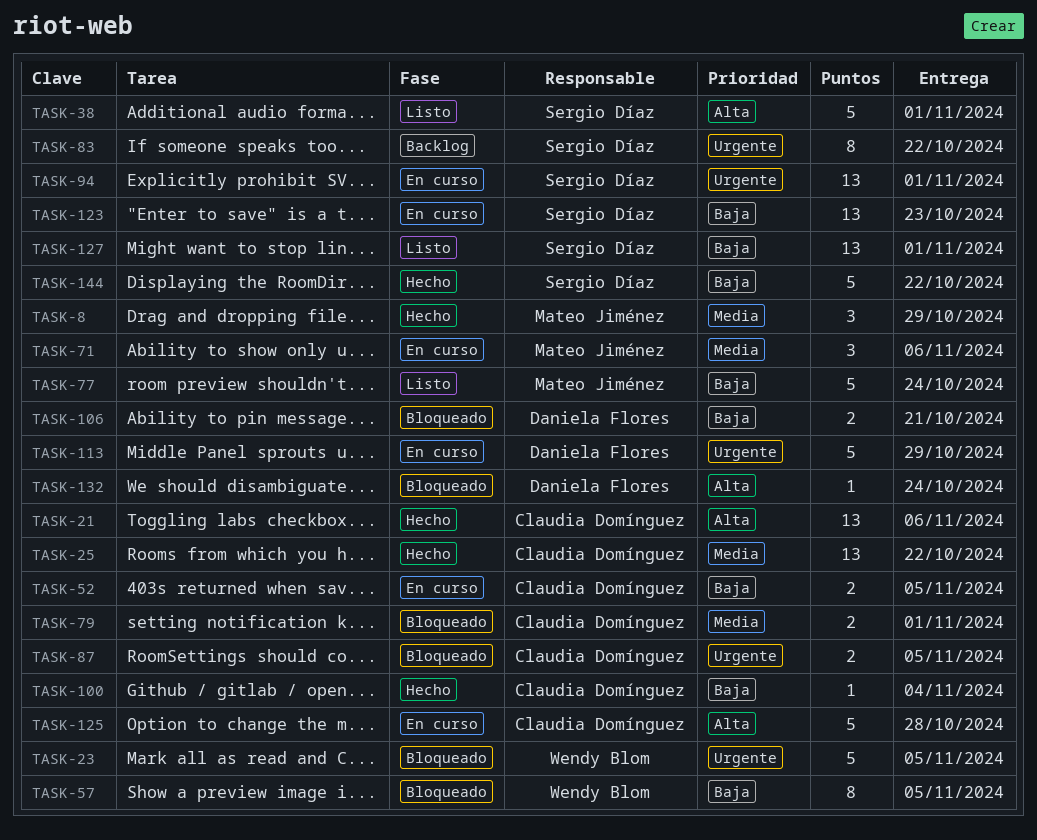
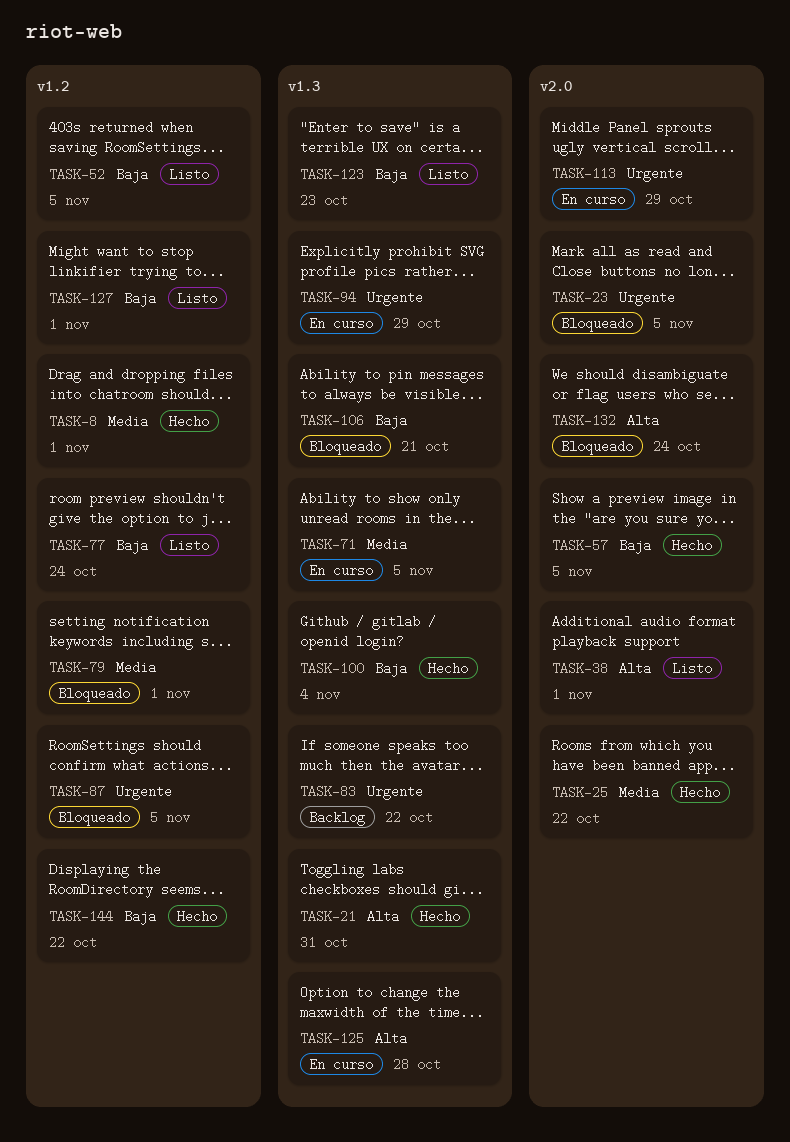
TASK-8, due: Oct 29 -> Nov 1
TASK-21, due: Nov 6 -> Oct 31
TASK-52, status: En curso -> Listo
TASK-57, status: Bloqueado -> Hecho
TASK-71, due: Nov 6 -> Nov 5
TASK-94, due: Nov 1 -> Oct 29
TASK-123, status: En curso -> Listo

